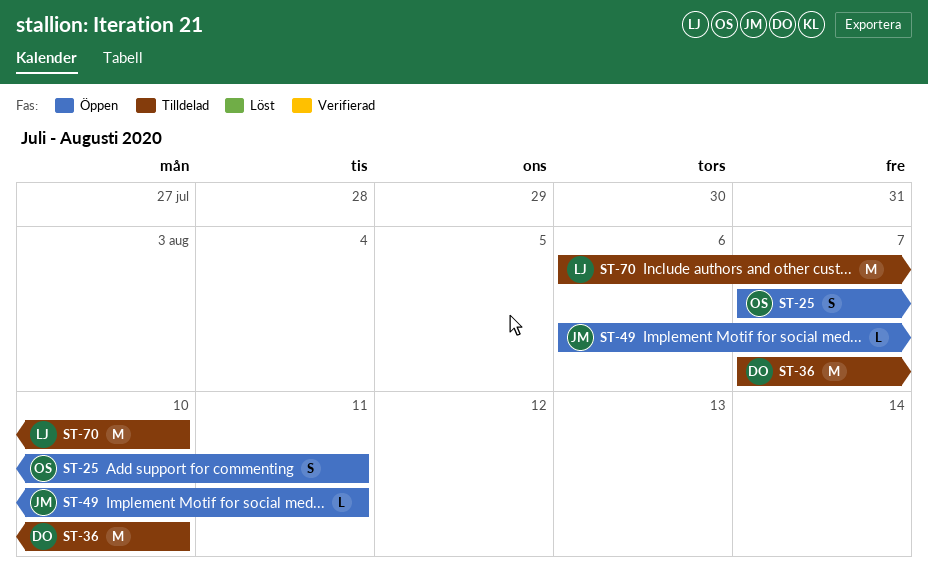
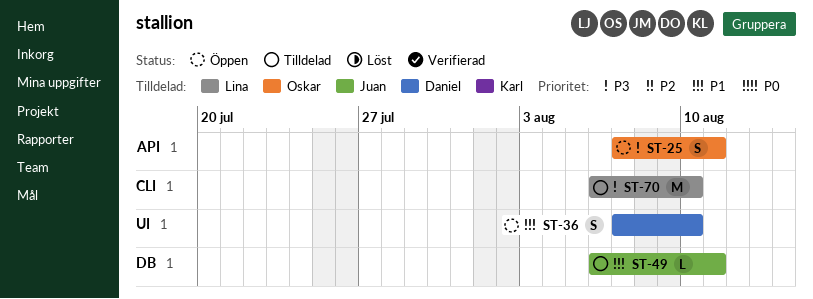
ST-36, status: Tilldelad -> Öppen
ST-36, estimate: M -> S
ST-49, status: Öppen -> Tilldelad

